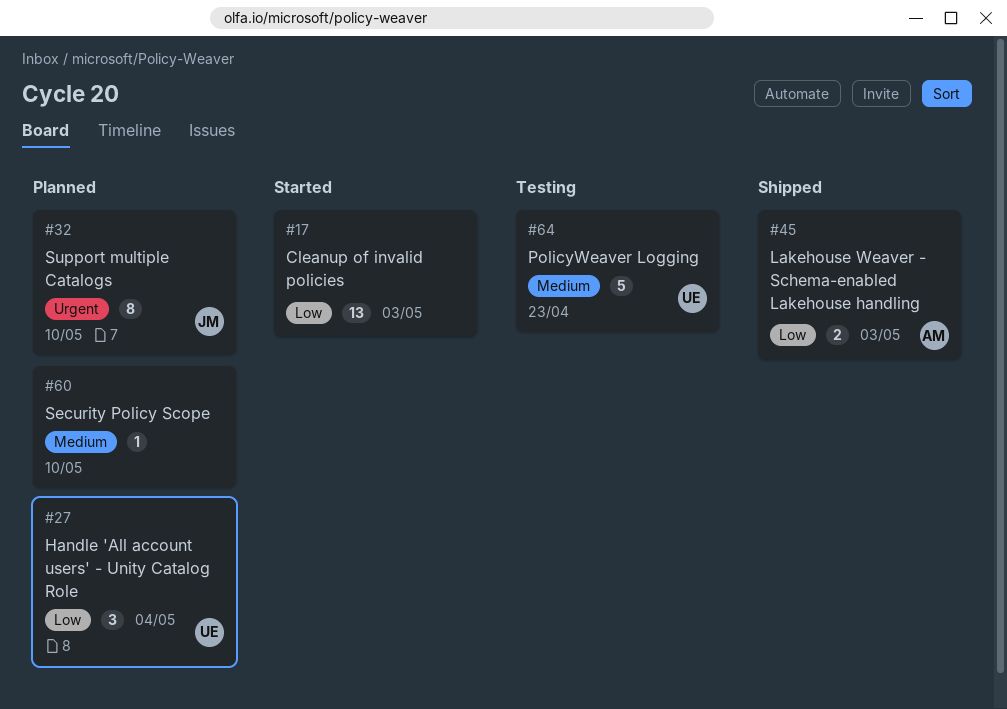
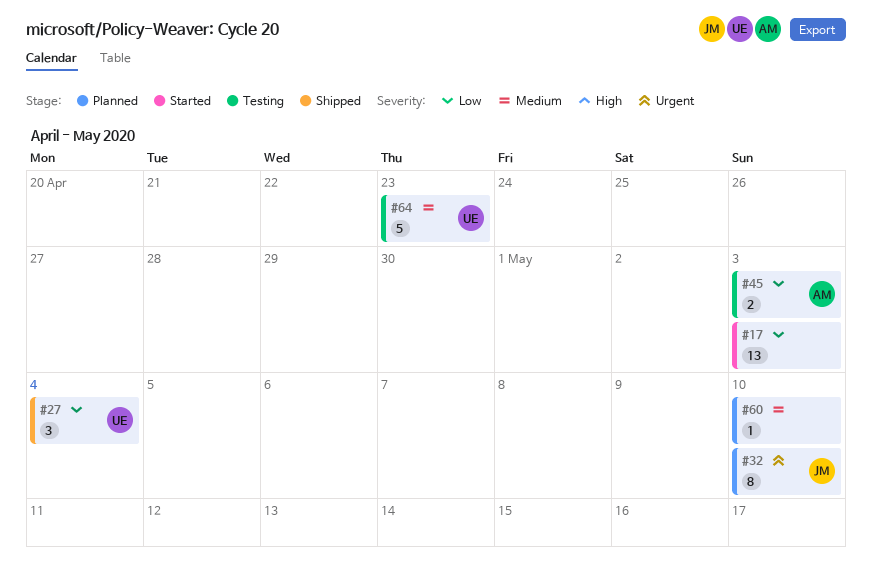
#27, status: Planned -> Shipped
#45, status: Shipped -> Testing

